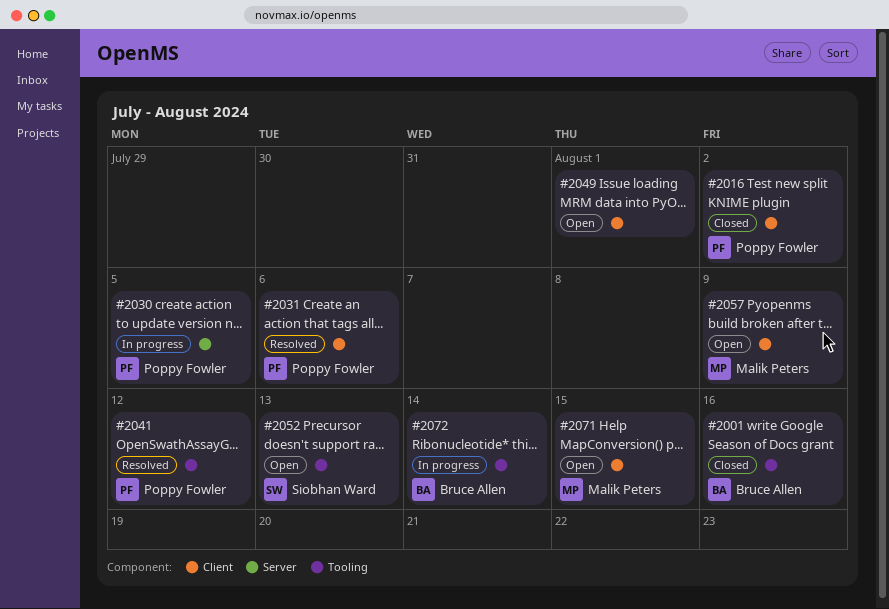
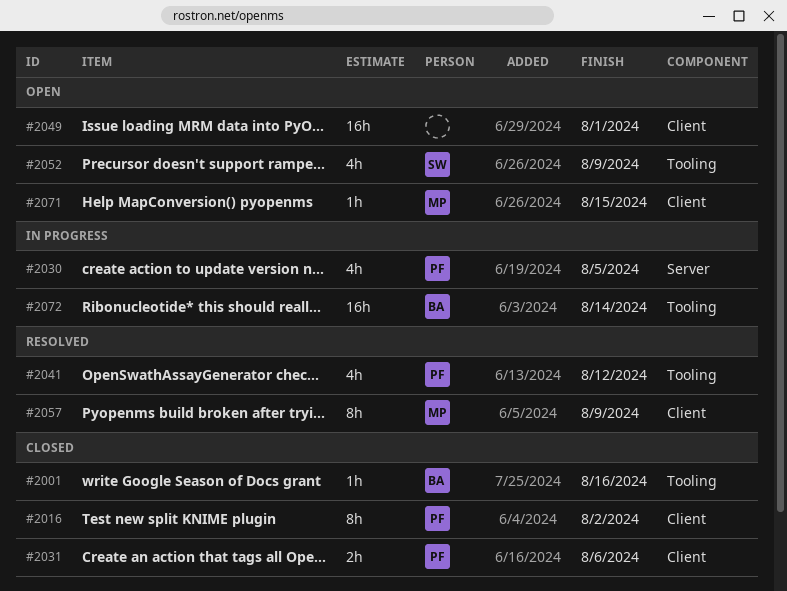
#2031, status: Resolved -> Closed
#2052, due: Aug 13 -> Aug 9
#2057, status: Open -> Resolved

